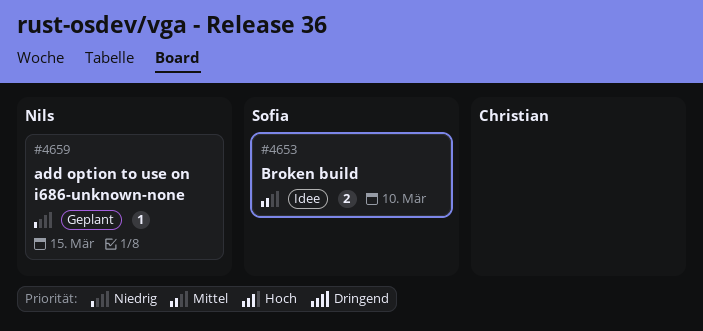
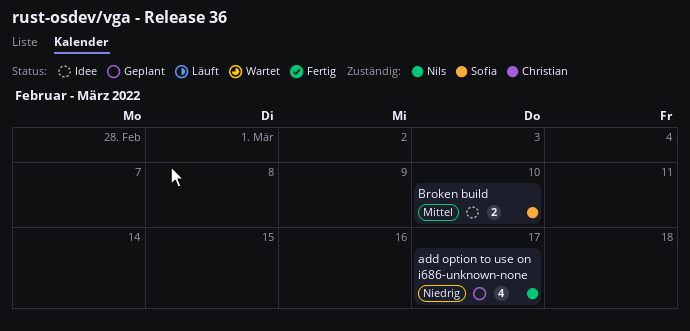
add option to use on i686-unknown-none, estimate: 1 -> 4
add option to use on i686-unknown-none, due: Mar 15 -> Mar 17

